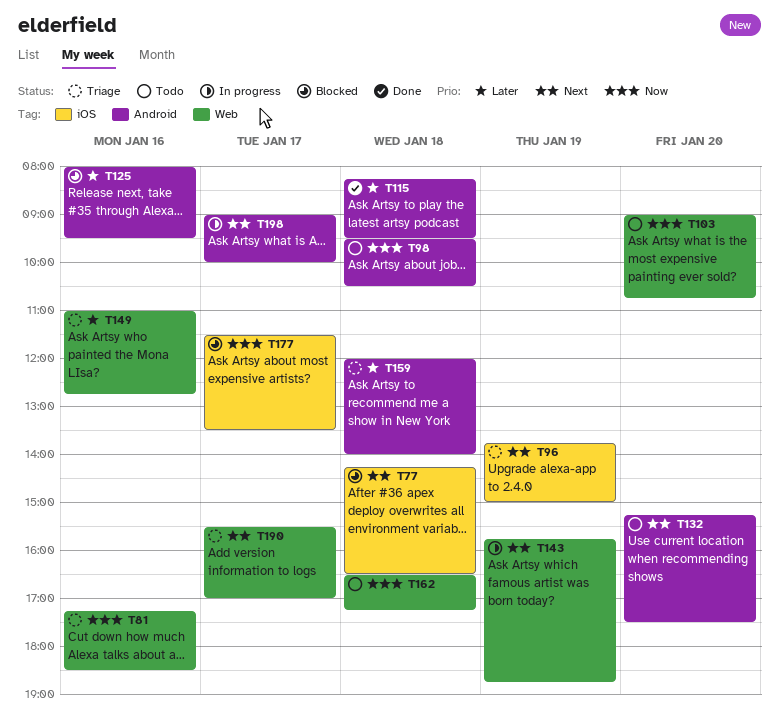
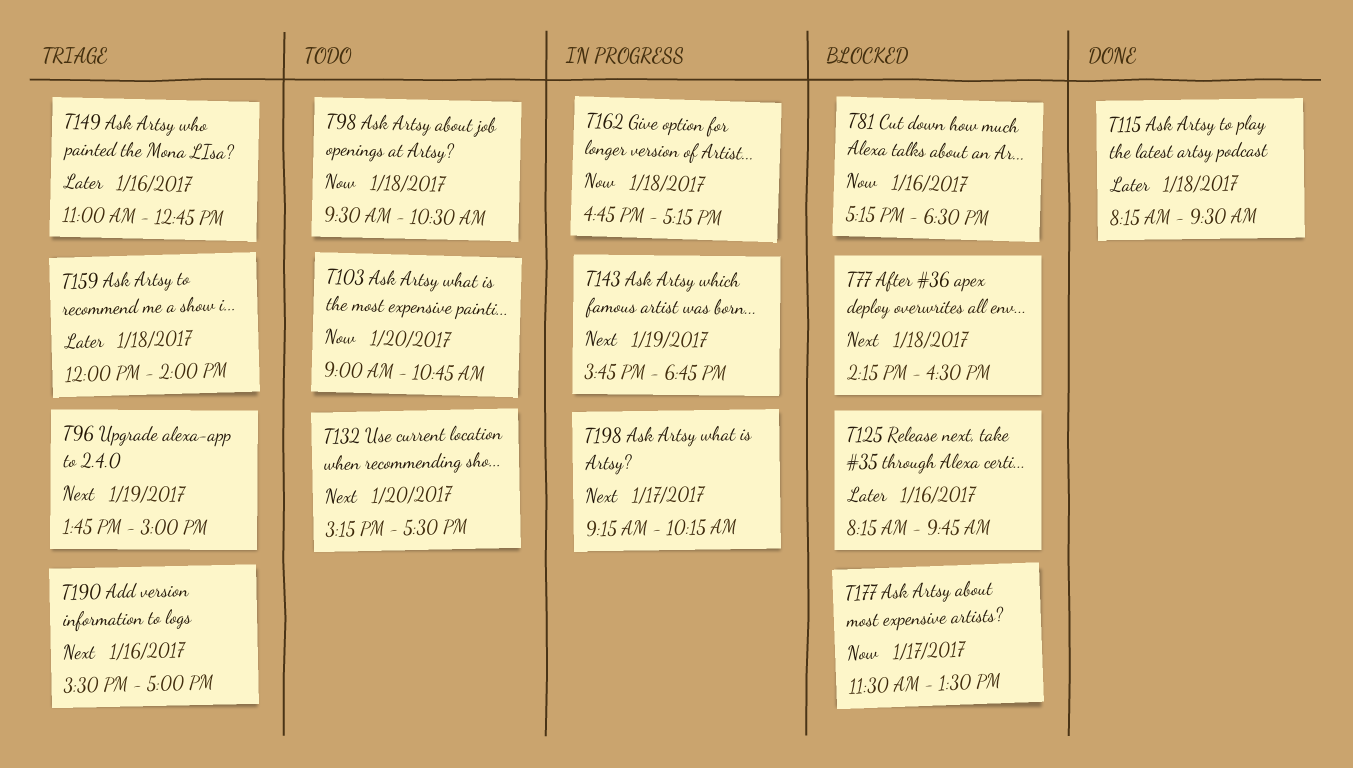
T81, status: Triage -> Blocked
T125, begins: 08:00 -> 08:15
T125, ends: 09:30 -> 09:45
T162, status: Todo -> In progress
T162, begins: 16:30 -> 16:45
T190, day: Jan 17 -> Jan 16
T198, begins: 09:00 -> 09:15
T198, ends: 10:00 -> 10:15

